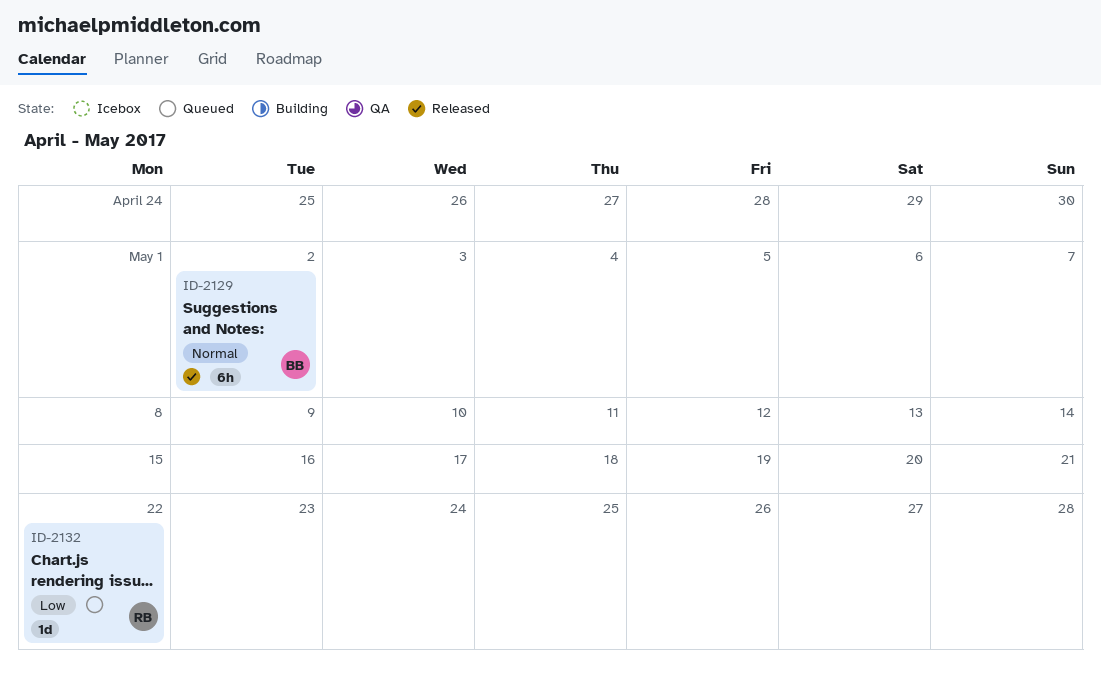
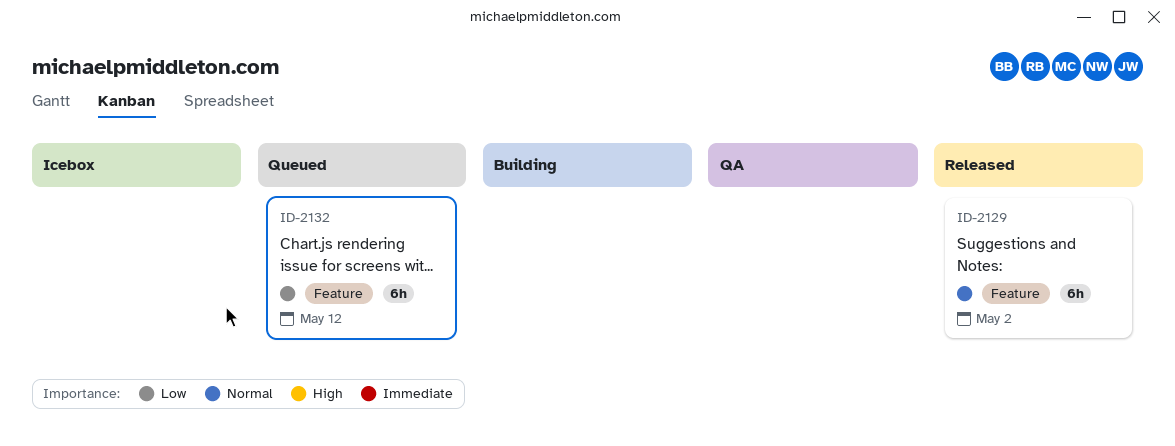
ID-2132, estimate: 1d -> 6h
ID-2132, due: May 22 -> May 12

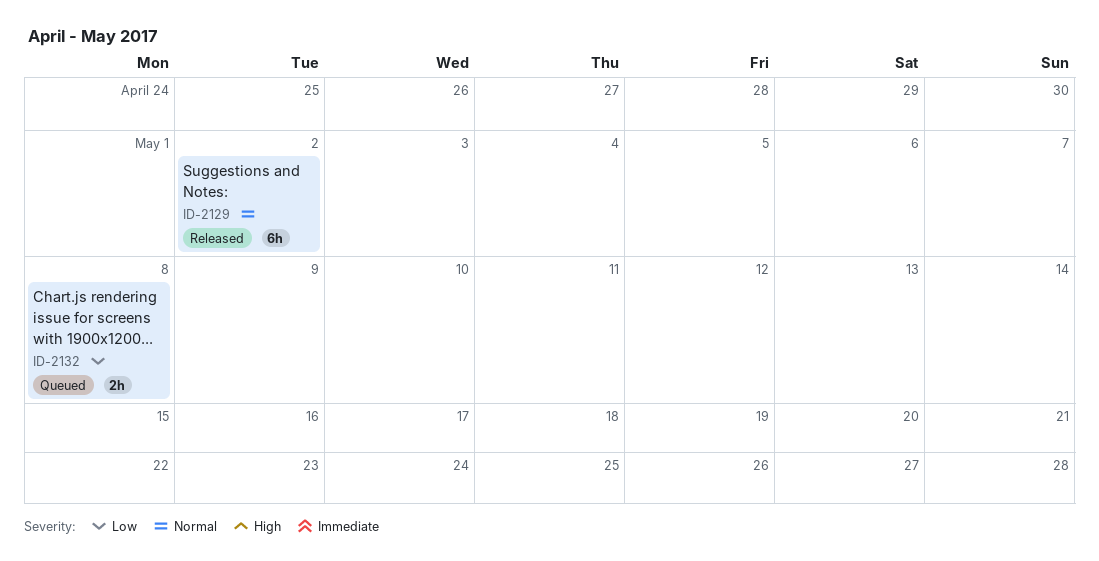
ID-2132, estimate: 6h -> 2h
ID-2132, due: May 12 -> May 8

